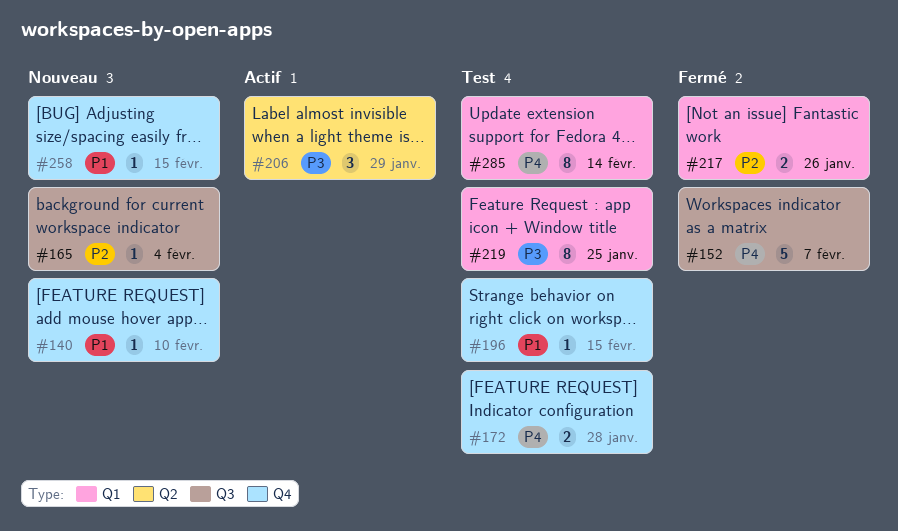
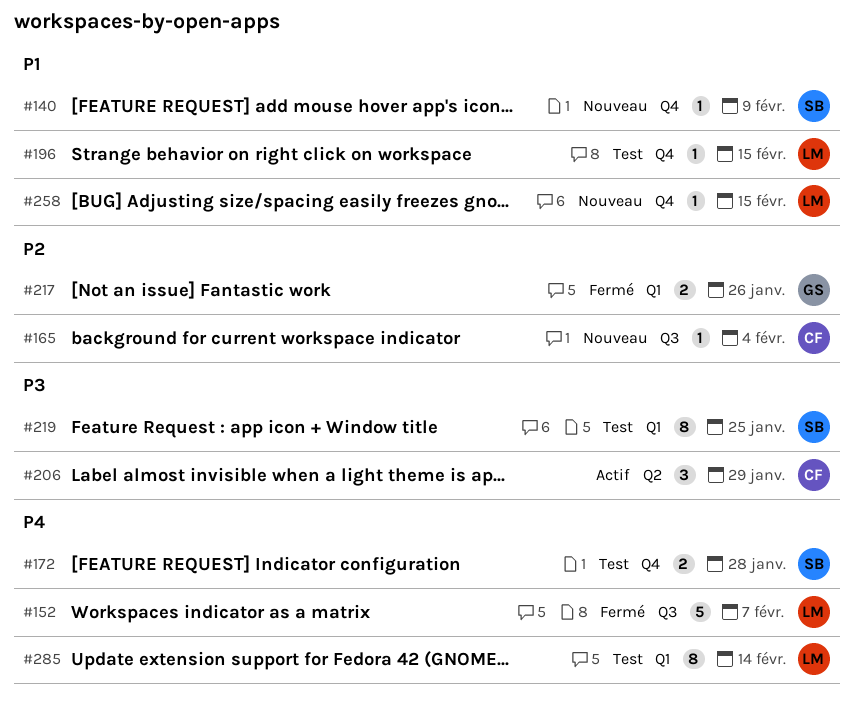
#140, due: Feb 10 -> Feb 9

